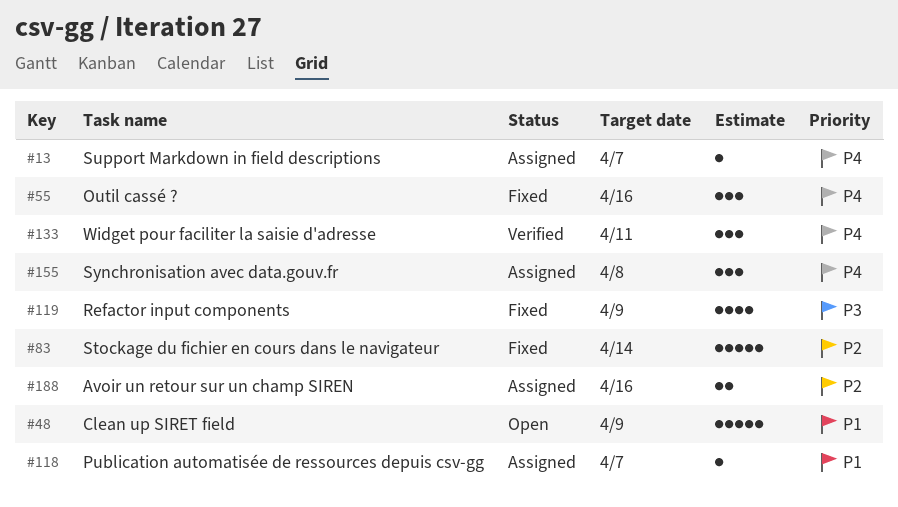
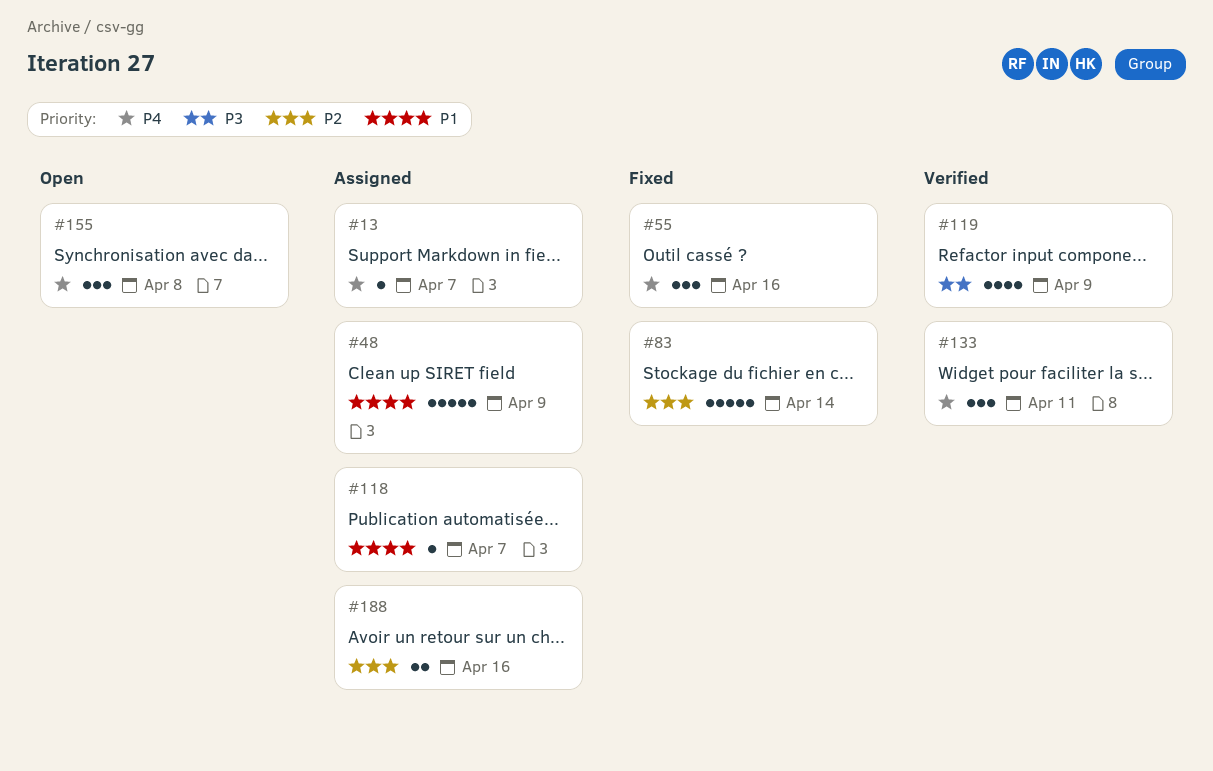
#48, status: Open -> Assigned
#119, status: Fixed -> Verified
#155, status: Assigned -> Open

